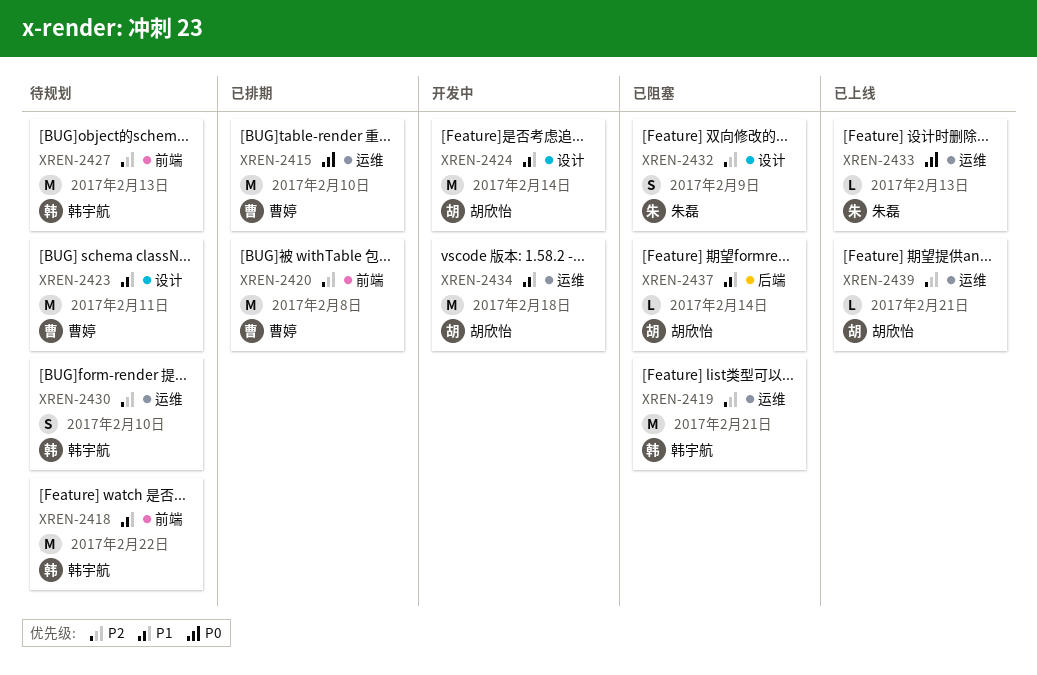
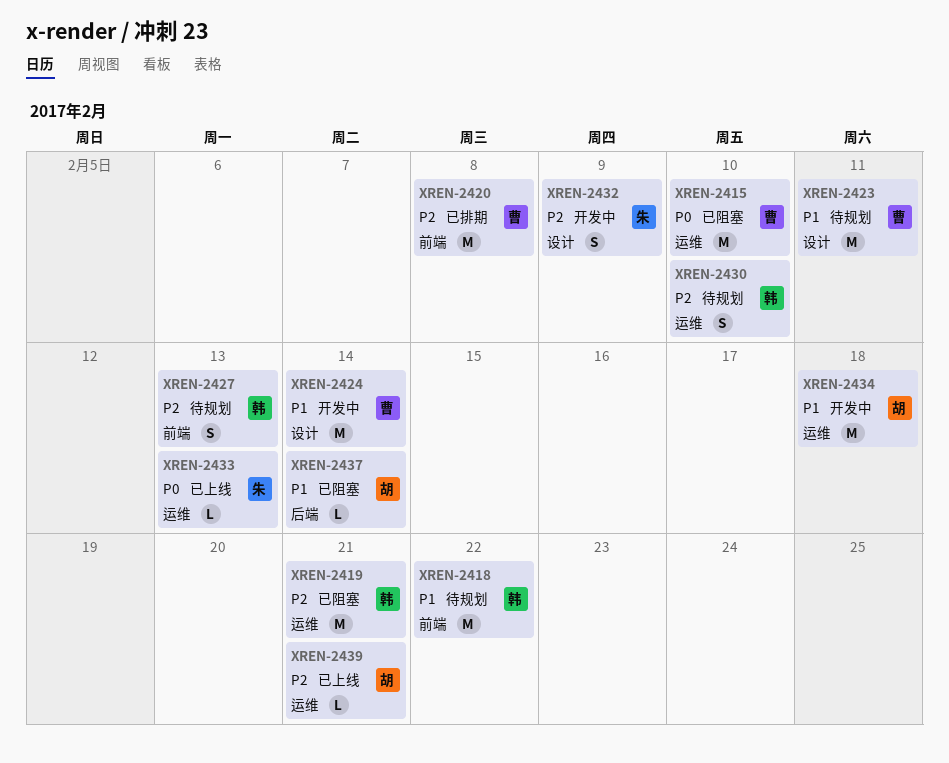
XREN-2415, status: 已排期 -> 已阻塞
XREN-2424, owner: 胡欣怡 -> 曹婷
XREN-2427, estimate: M -> S
XREN-2432, status: 已阻塞 -> 开发中

